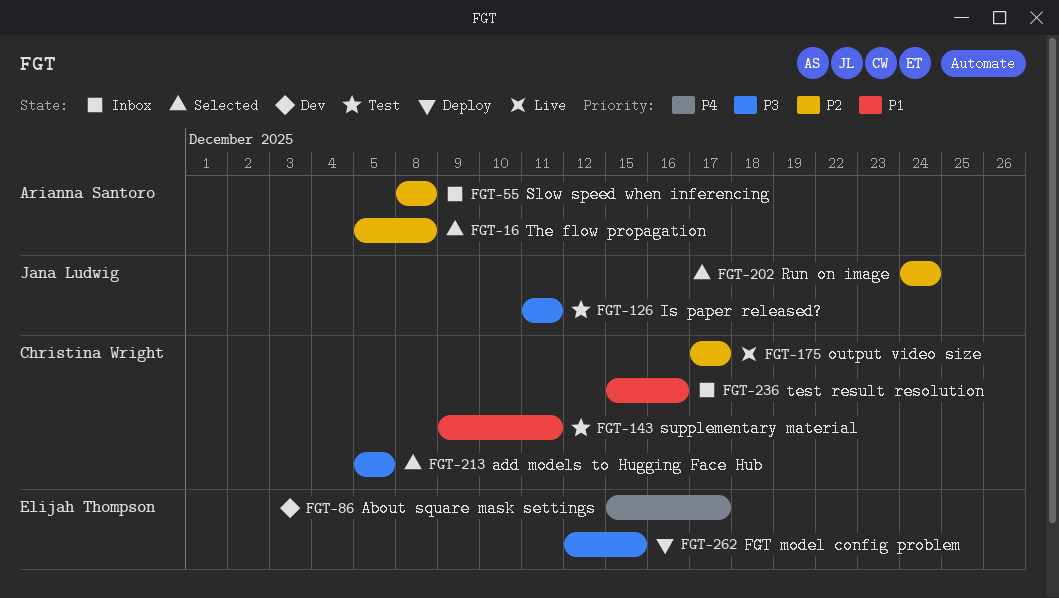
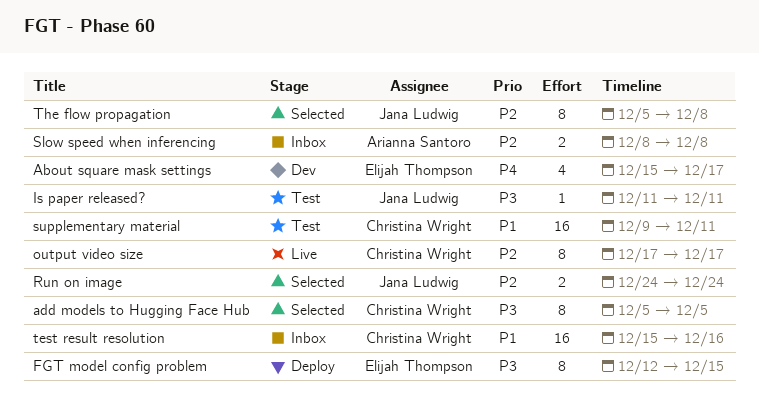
The flow propagation, owner: Arianna Santoro -> Jana Ludwig

